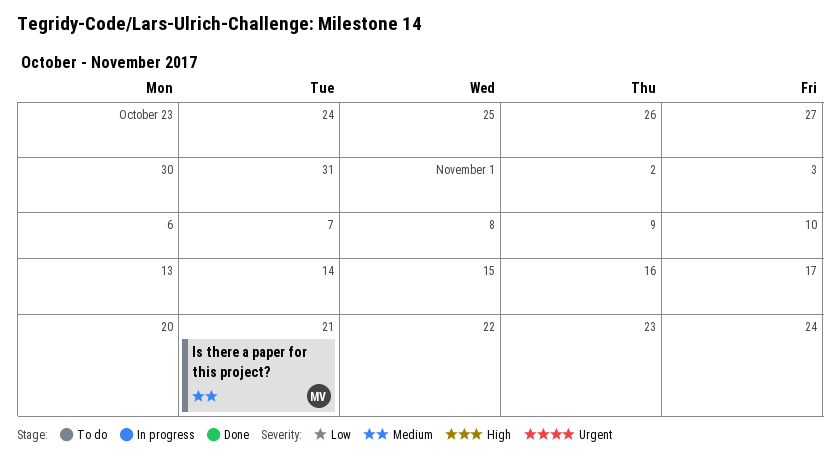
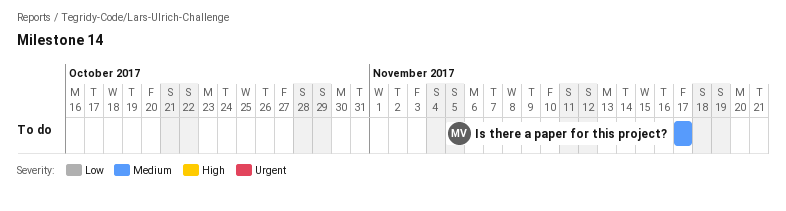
Is there a paper for this project?, due: Nov 21 -> Nov 17

